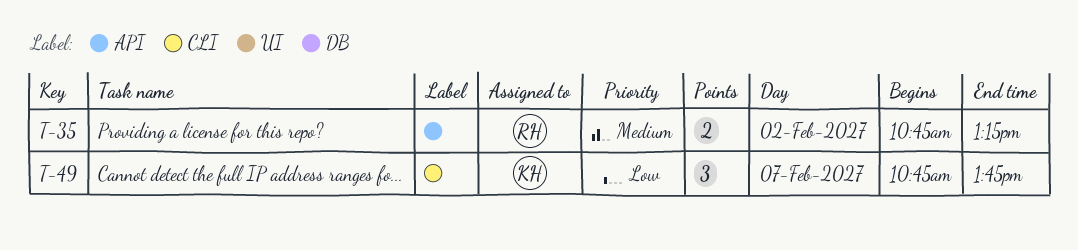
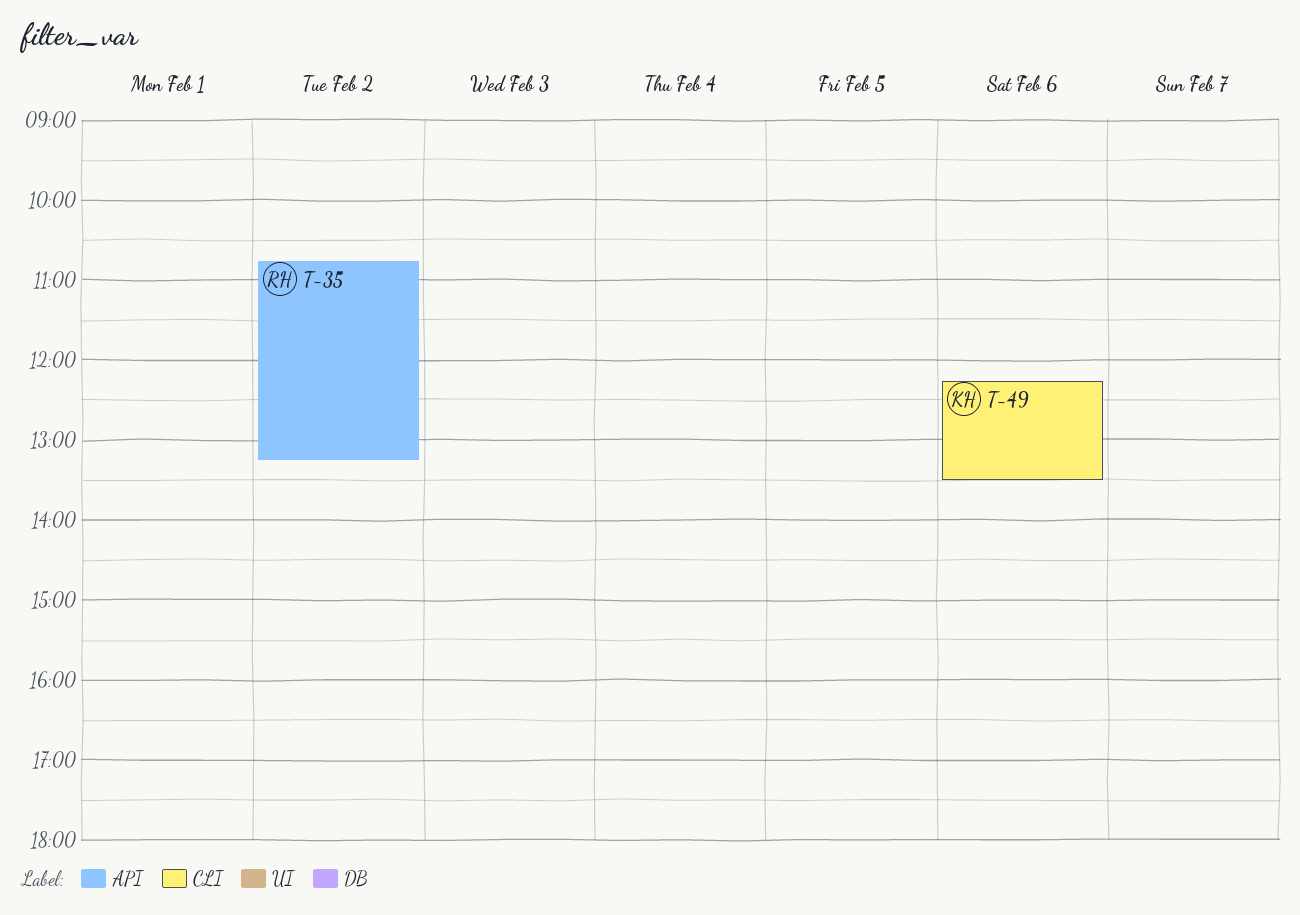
T-49, day: Feb 7 -> Feb 6
T-49, begins: 10:45 -> 12:15
T-49, ends: 13:45 -> 13:30

